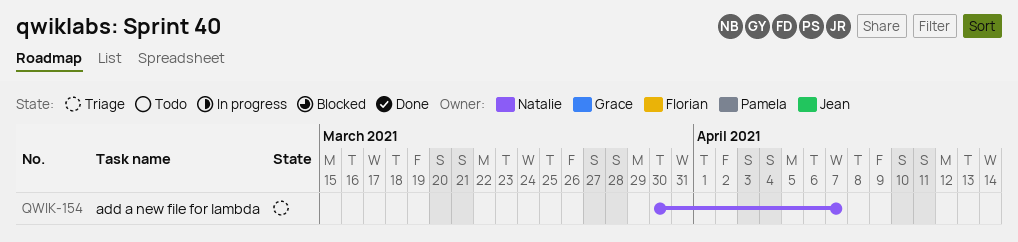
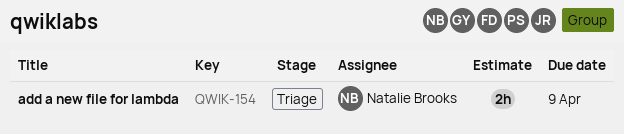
QWIK-154, due: Apr 7 -> Apr 9

